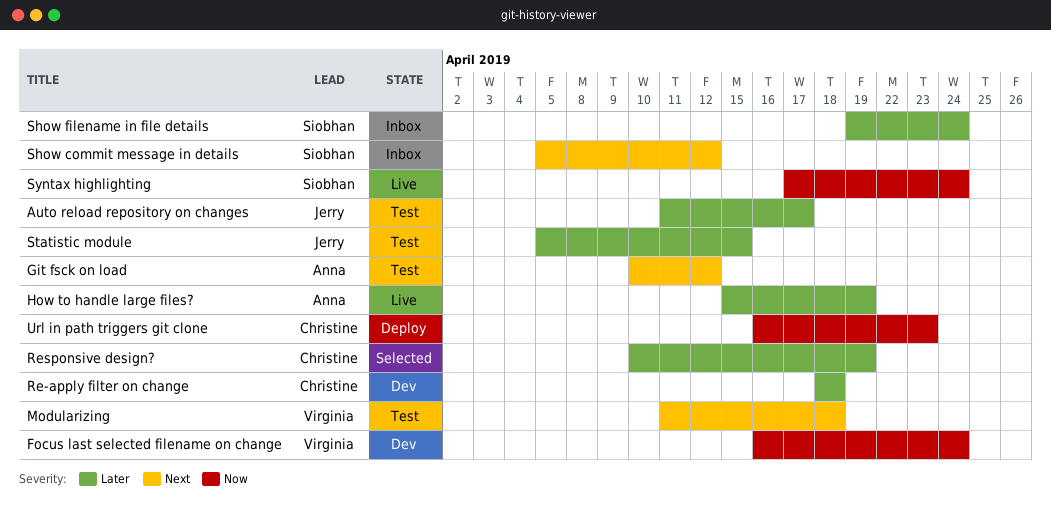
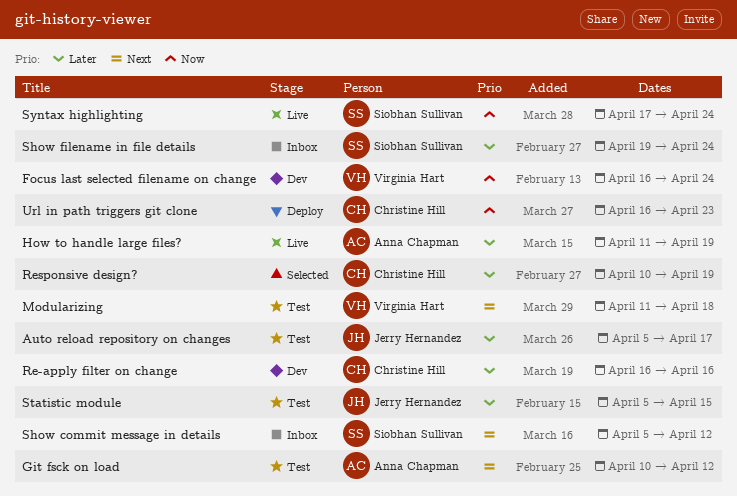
Auto reload repository on changes, start: Apr 11 -> Apr 5
How to handle large files?, start: Apr 15 -> Apr 11
Re-apply filter on change, start: Apr 18 -> Apr 16
Re-apply filter on change, due: Apr 18 -> Apr 16

